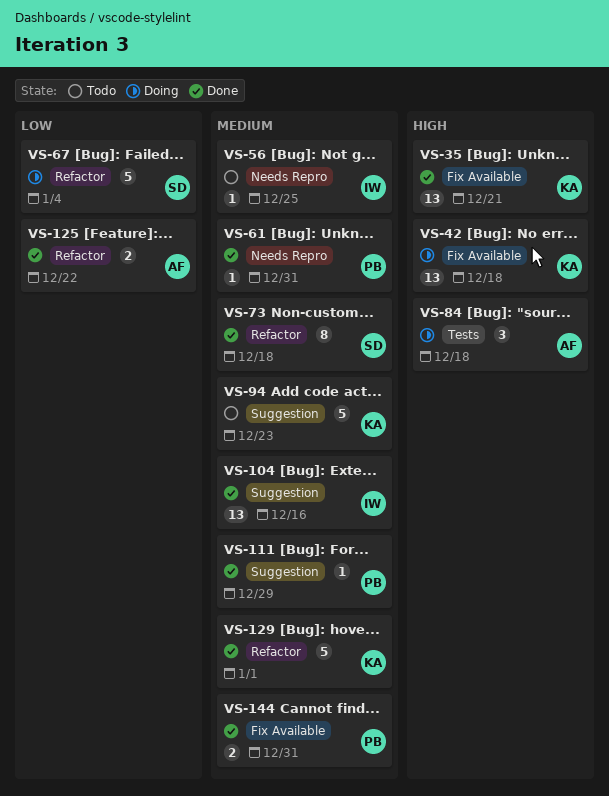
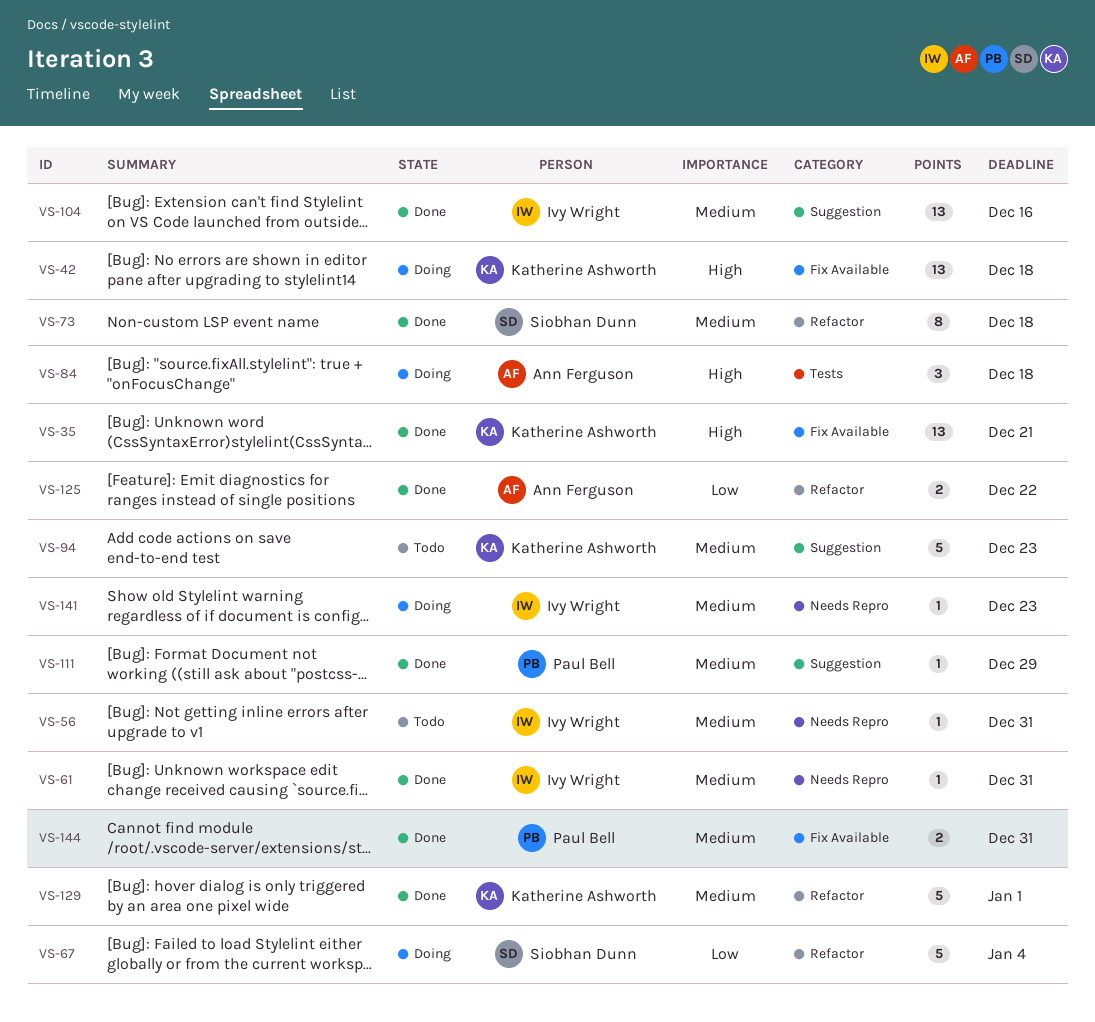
VS-56, due: Dec 25 -> Dec 31
VS-61, owner: Paul Bell -> Ivy Wright
VS-141: none -> present

